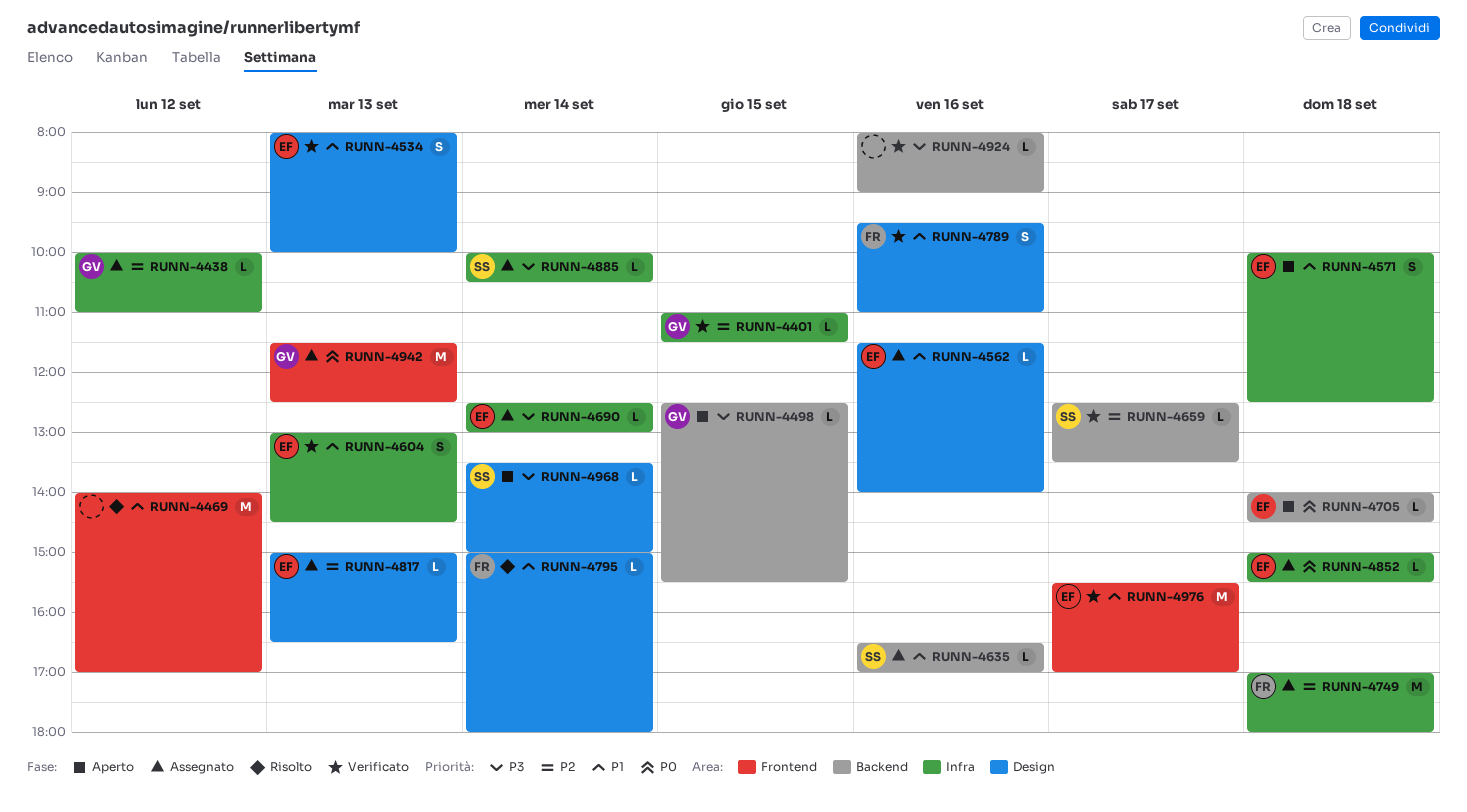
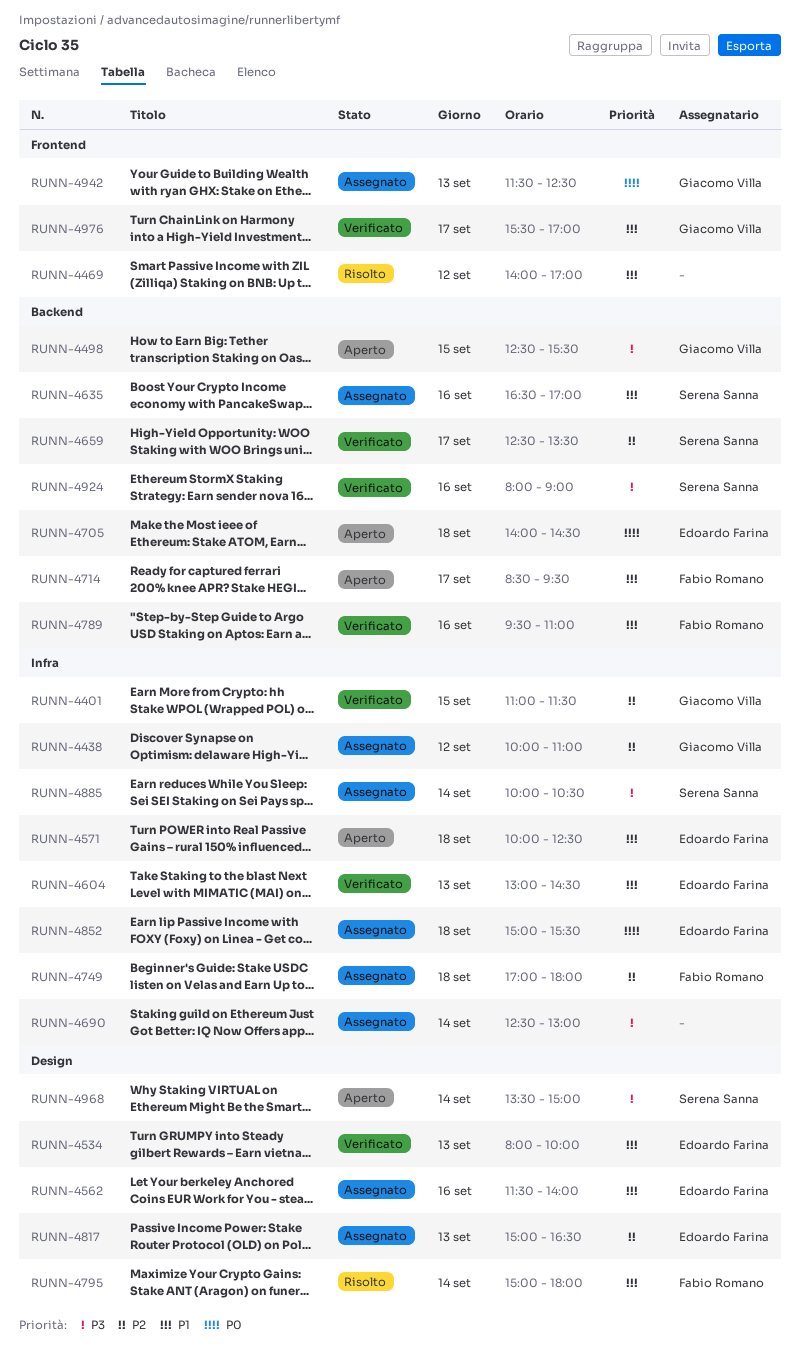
RUNN-4690, owner: Edoardo Farina -> none
RUNN-4714: none -> present
RUNN-4789, label: Design -> Backend
RUNN-4924, owner: none -> Serena Sanna
RUNN-4976, owner: Edoardo Farina -> Giacomo Villa

